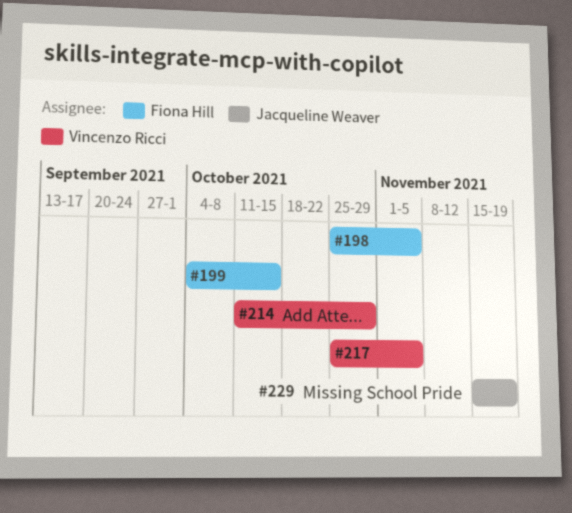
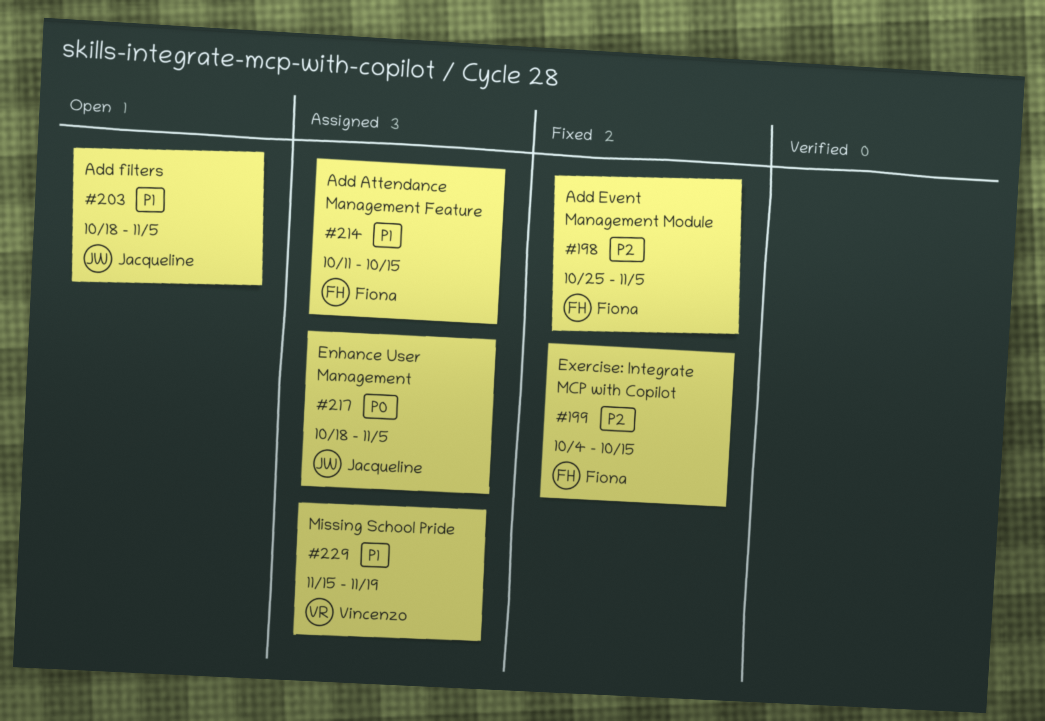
#203: none -> present
#214, owner: Vincenzo Ricci -> Fiona Hill
#214, due: Oct 29 -> Oct 15
#217, owner: Vincenzo Ricci -> Jacqueline Weaver
#217, start: Oct 25 -> Oct 18
#229, owner: Jacqueline Weaver -> Vincenzo Ricci

